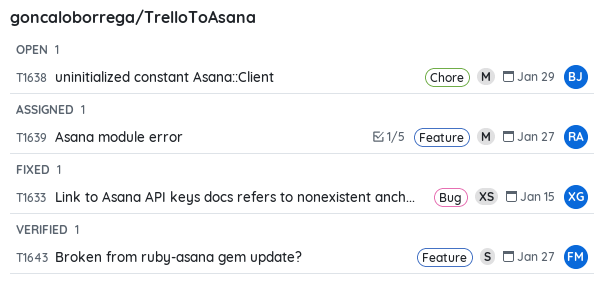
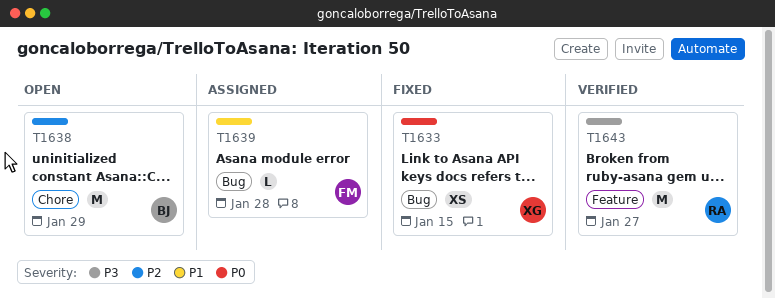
T1639, owner: RA -> FM
T1639, label: Feature -> Bug
T1639, estimate: M -> L
T1639, due: Jan 27 -> Jan 28
T1643, owner: FM -> RA
T1643, estimate: S -> M

